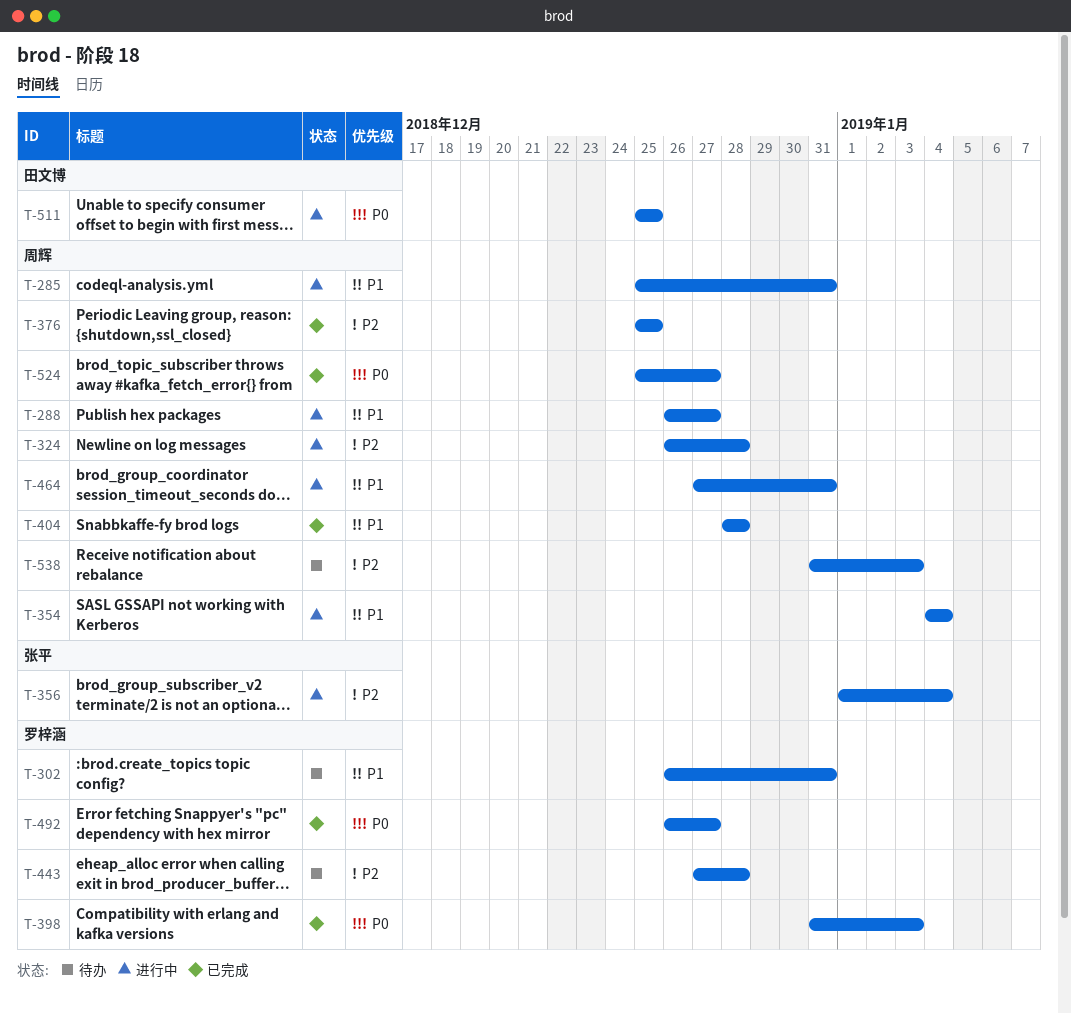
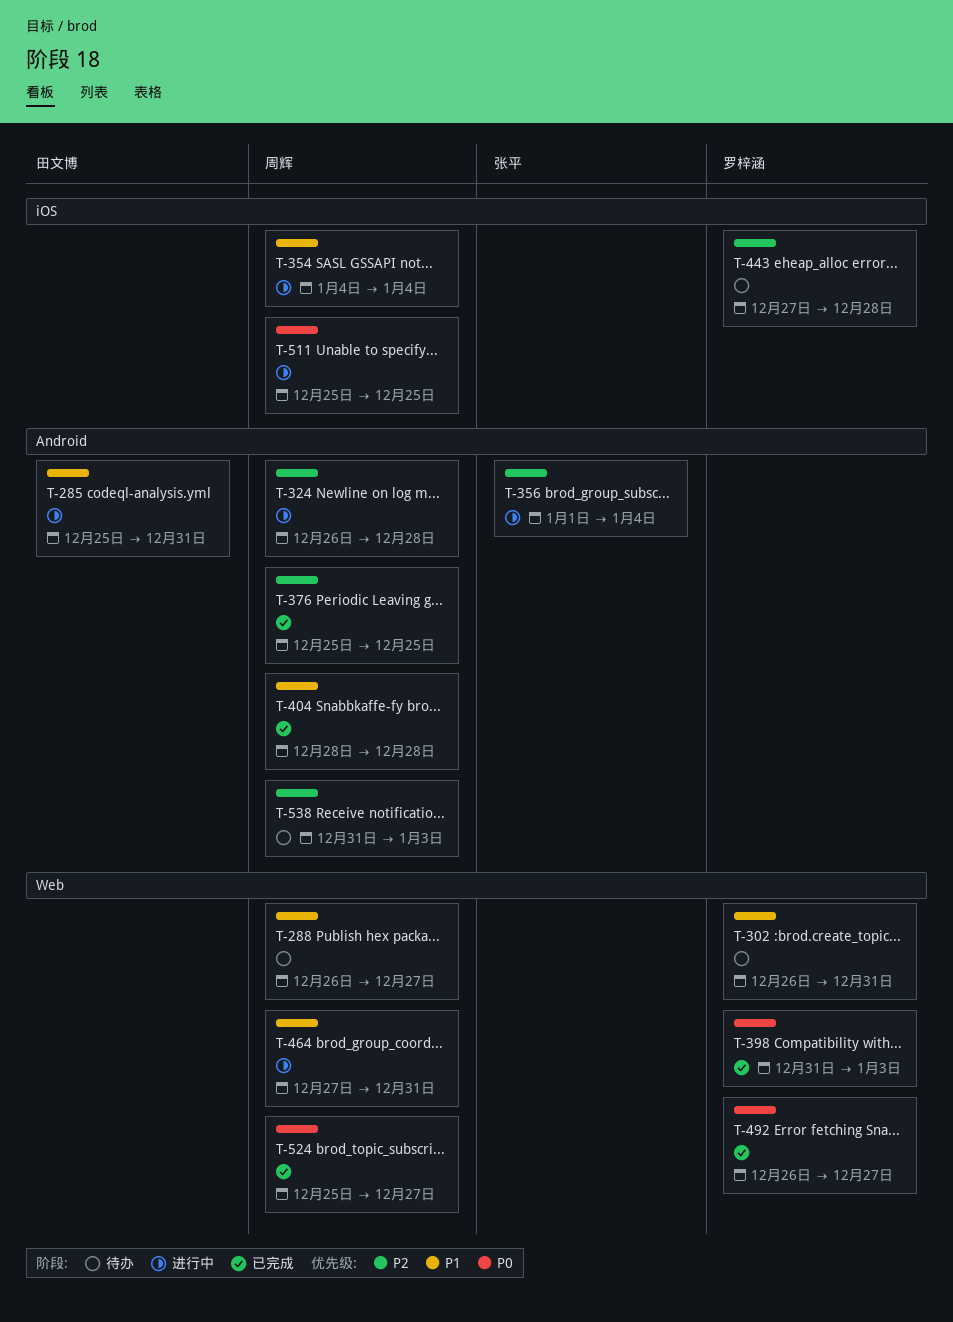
T-285, owner: 周辉 -> 田文博
T-288, status: 进行中 -> 待办
T-511, owner: 田文博 -> 周辉

